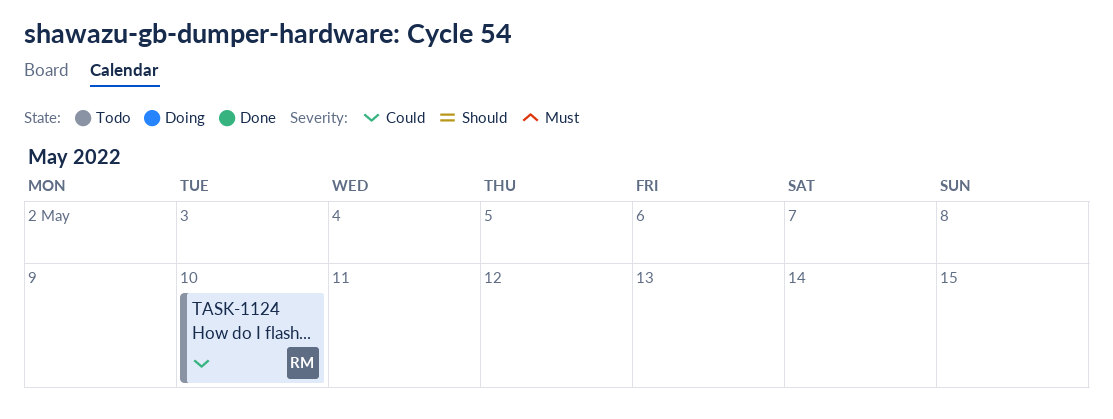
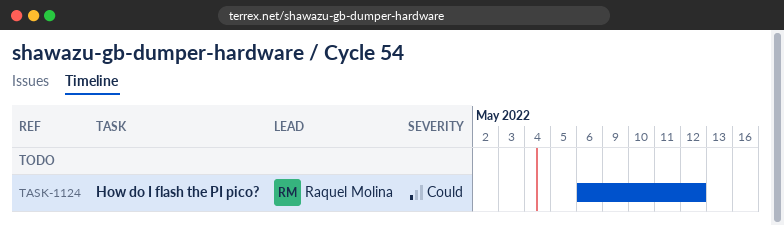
TASK-1124, due: May 10 -> May 12

